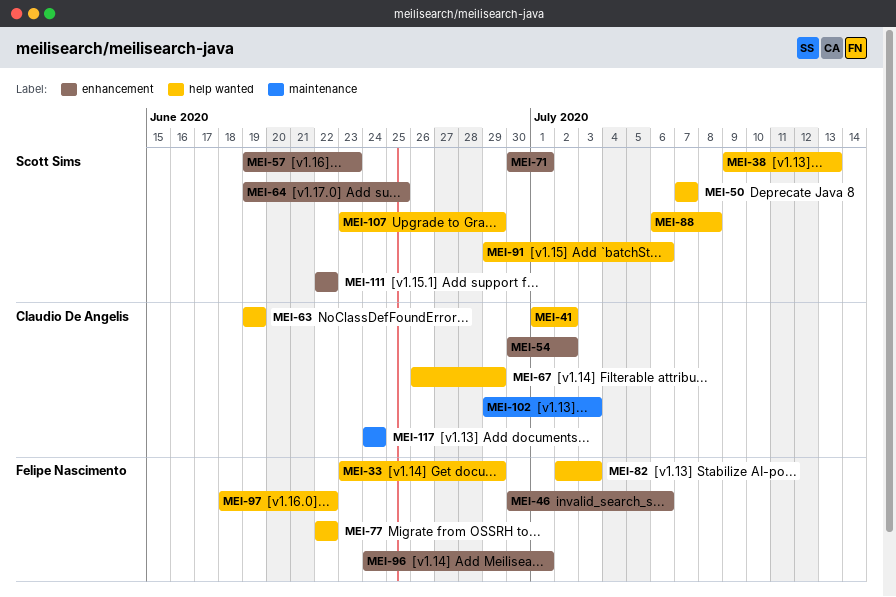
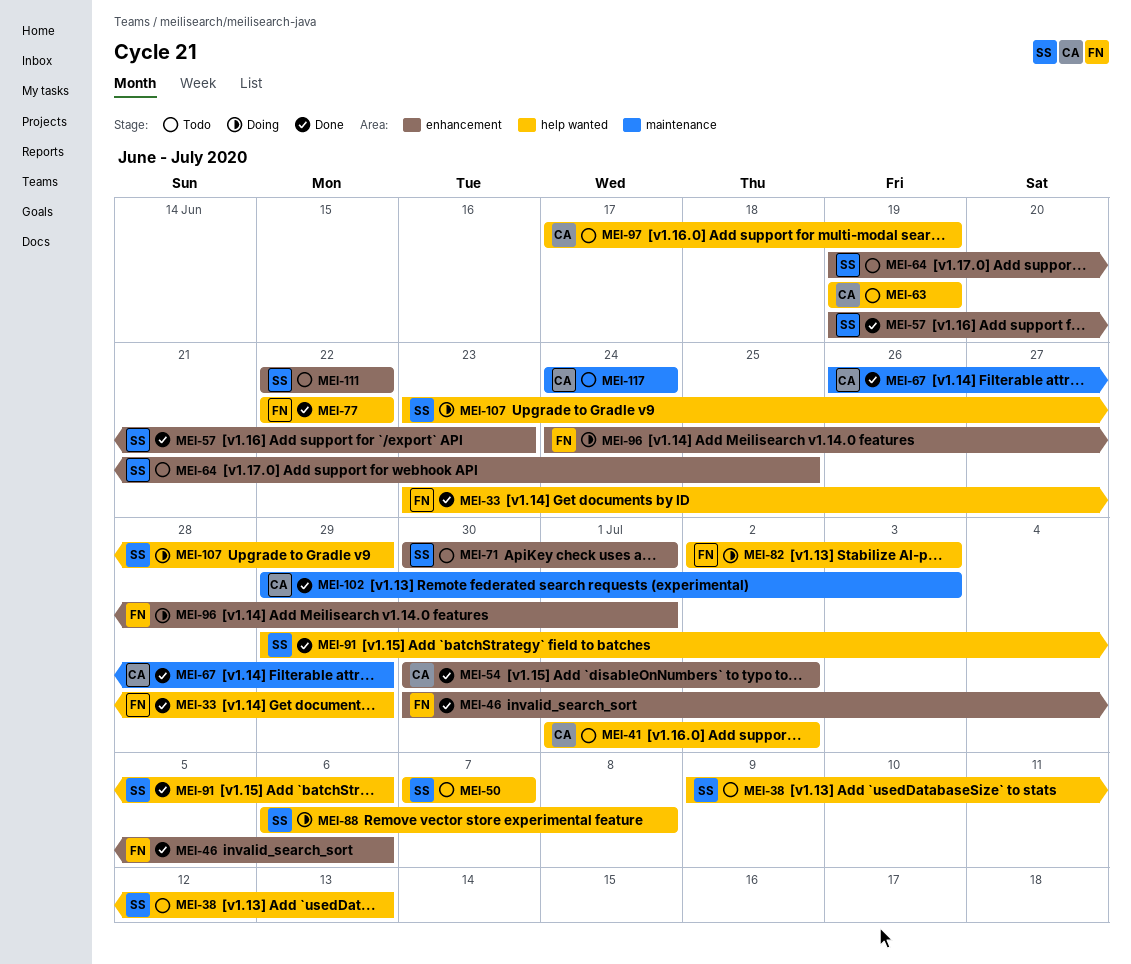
MEI-67, label: help wanted -> maintenance
MEI-97, owner: Felipe Nascimento -> Claudio De Angelis
MEI-97, start: Jun 18 -> Jun 17
MEI-97, due: Jun 22 -> Jun 19

